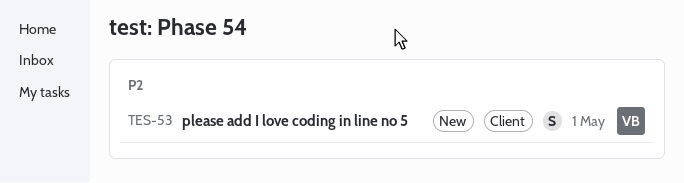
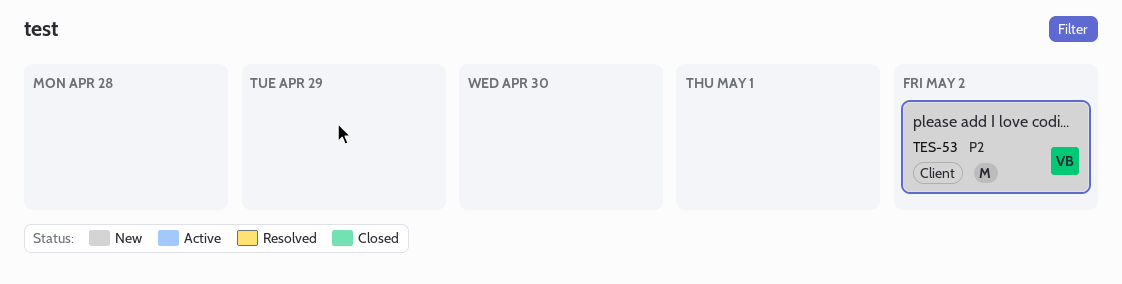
TES-53, estimate: S -> M
TES-53, due: May 1 -> May 2

